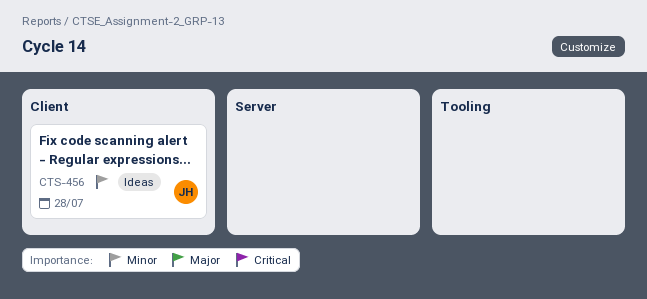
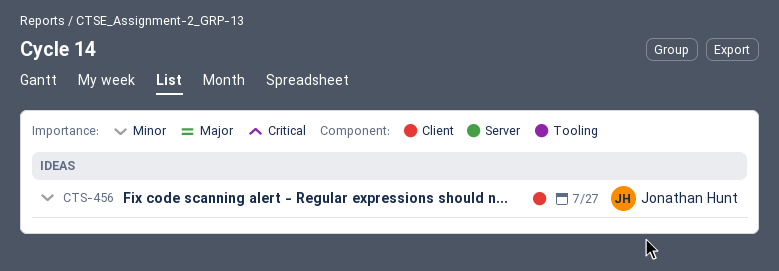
CTS-456, due: Jul 28 -> Jul 27

